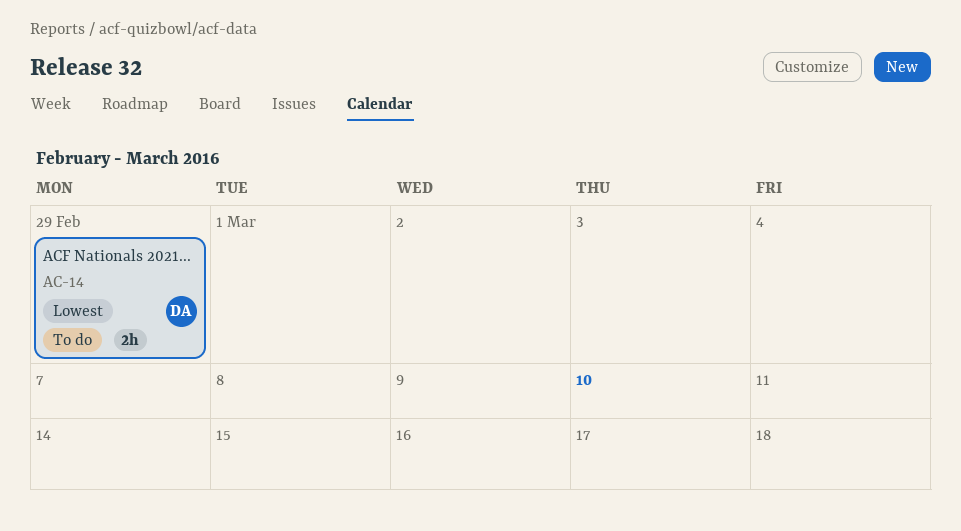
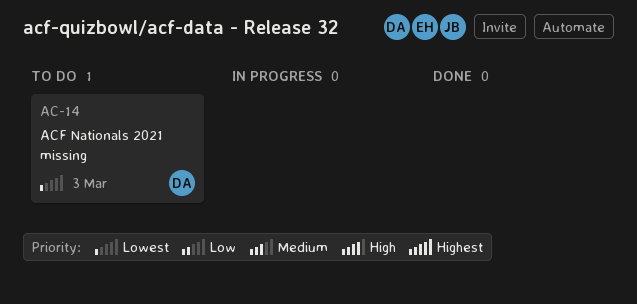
AC-14, due: Feb 29 -> Mar 3

